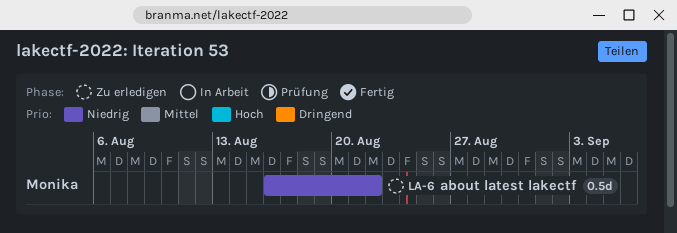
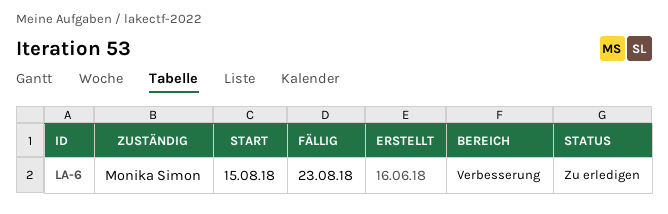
LA-6, start: Aug 16 -> Aug 15
LA-6, due: Aug 22 -> Aug 23

